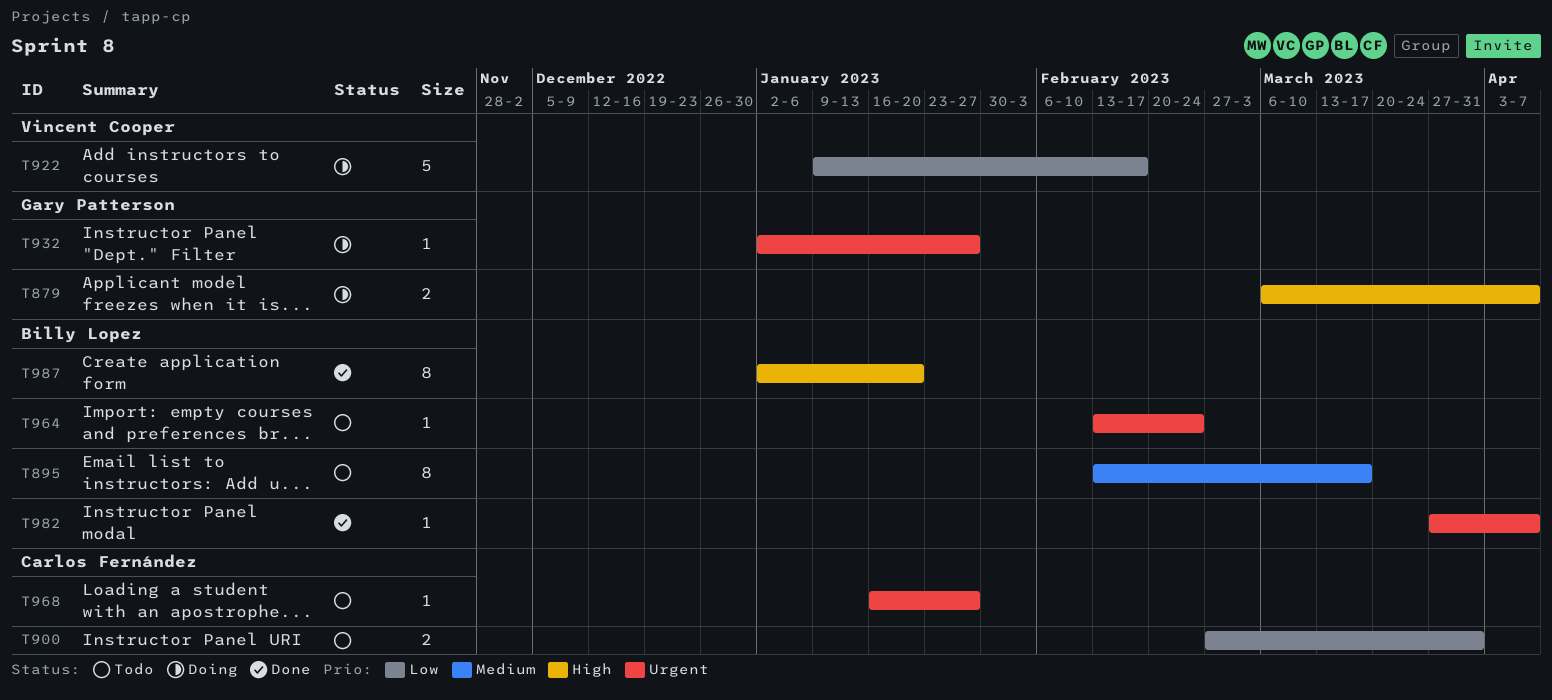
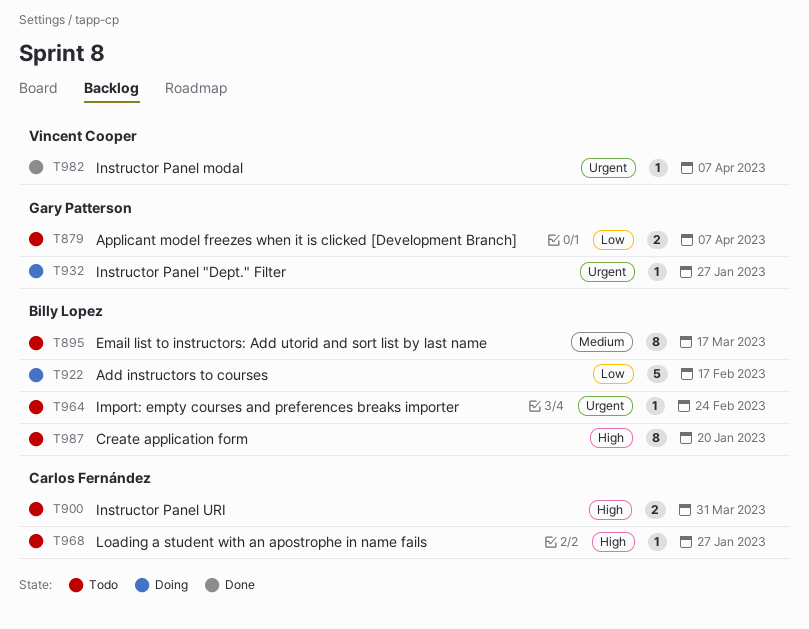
T879, status: Doing -> Todo
T879, priority: High -> Low
T900, priority: Low -> High
T922, owner: Vincent Cooper -> Billy Lopez
T968, priority: Urgent -> High
T982, owner: Billy Lopez -> Vincent Cooper
T987, status: Done -> Todo

